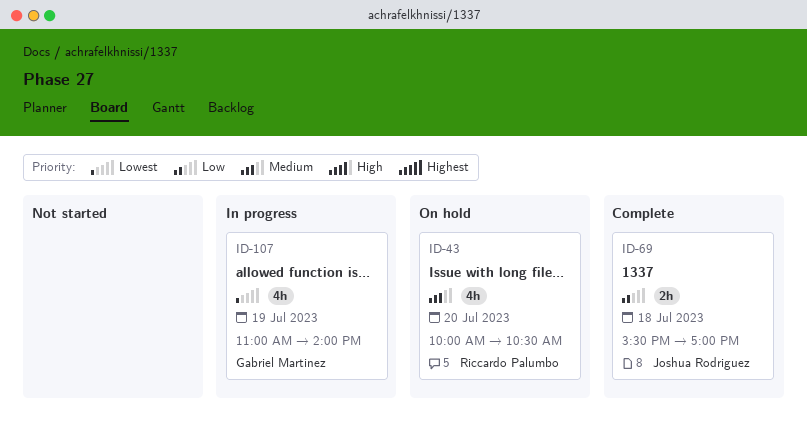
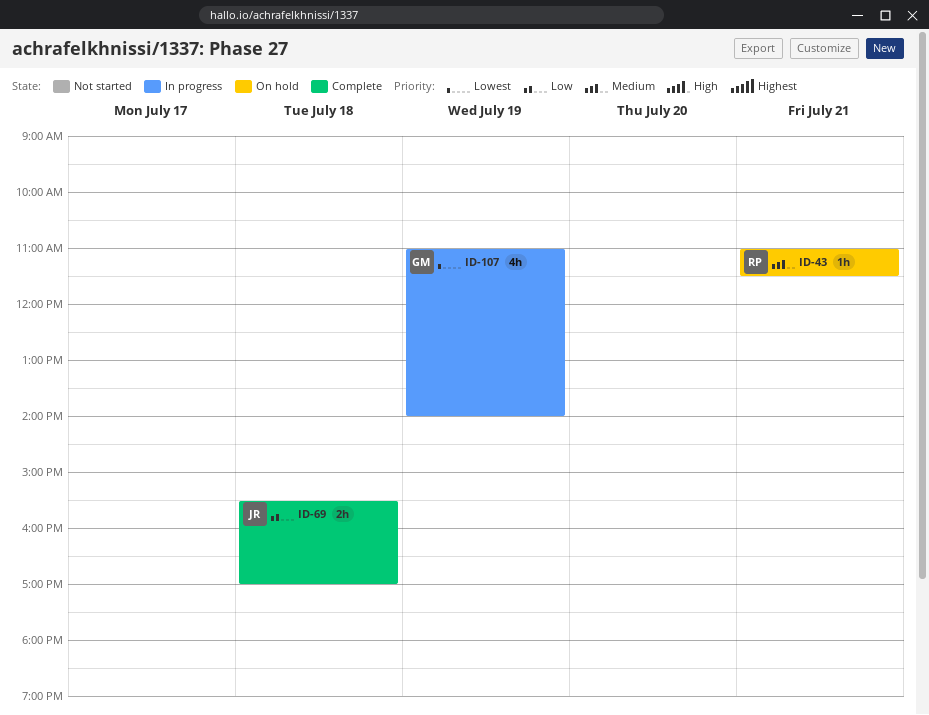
ID-43, estimate: 4h -> 1h
ID-43, day: Jul 20 -> Jul 21
ID-43, begins: 10:00 -> 11:00
ID-43, ends: 10:30 -> 11:30

